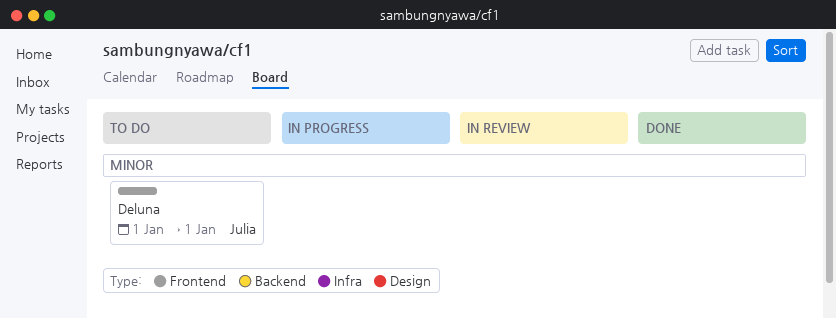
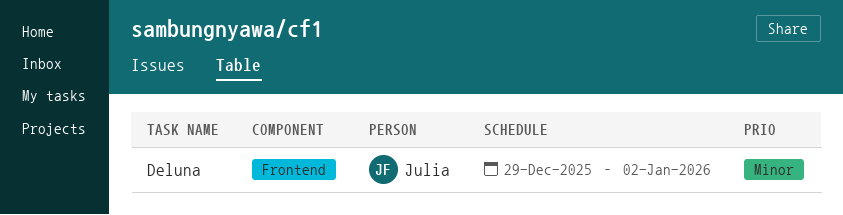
Deluna, start: Jan 1 -> Dec 29
Deluna, due: Jan 1 -> Jan 2

